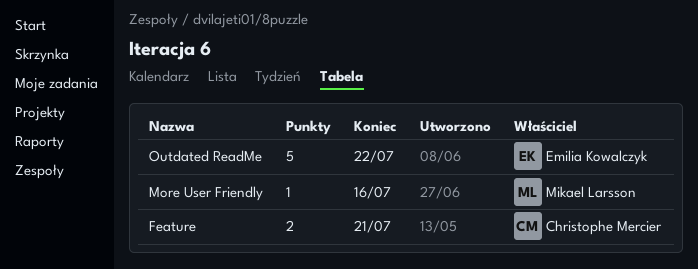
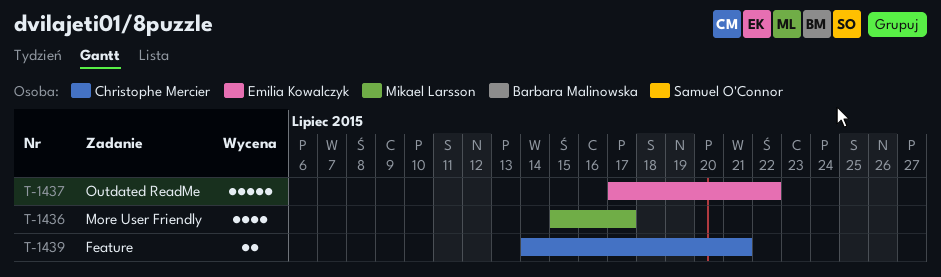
More User Friendly, estimate: 1 -> 4
More User Friendly, due: Jul 16 -> Jul 17

